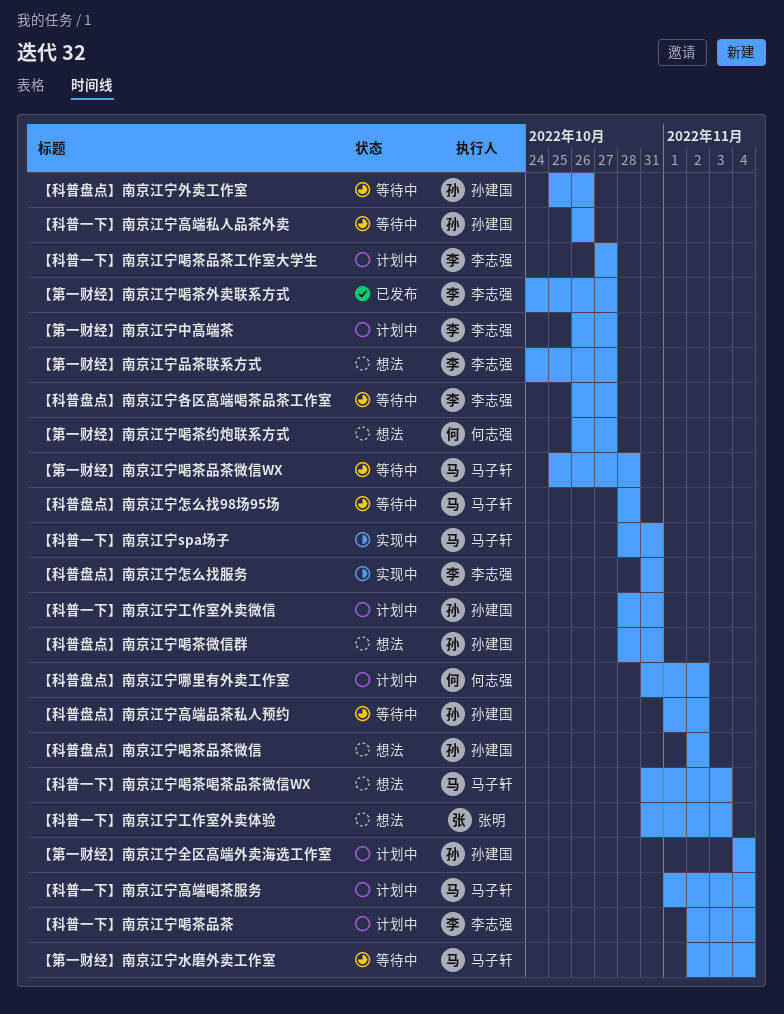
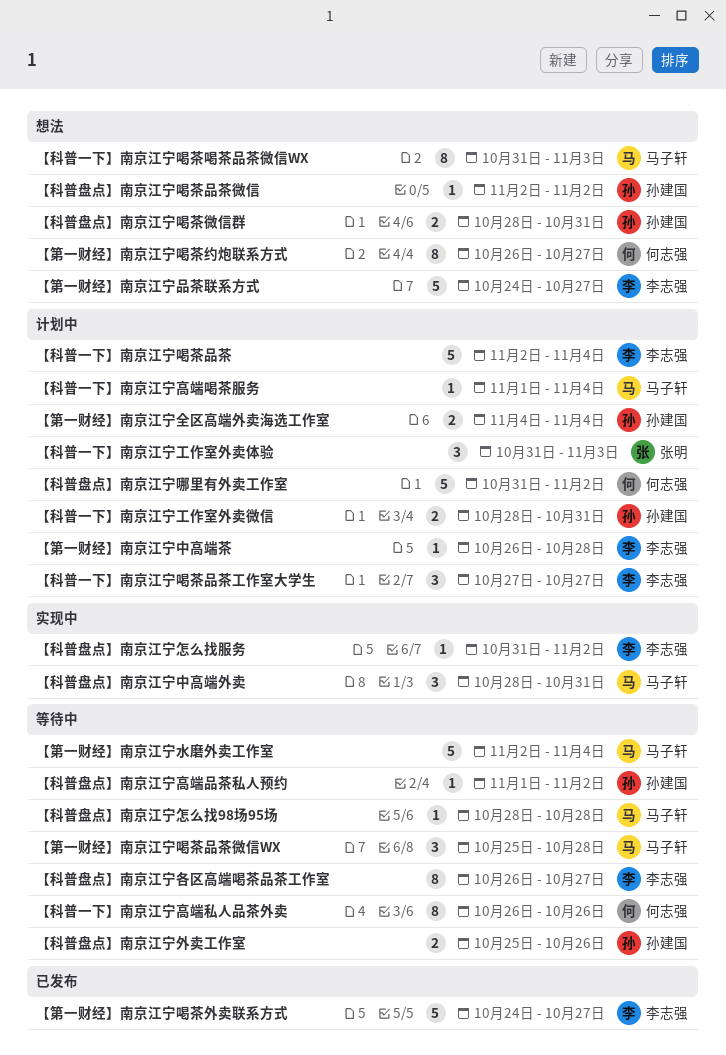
【科普一下】南京江宁spa场子: present -> none
【科普一下】南京江宁工作室外卖体验, status: 想法 -> 计划中
【科普一下】南京江宁高端私人品茶外卖, owner: 孙建国 -> 何志强
【科普盘点】南京江宁中高端外卖: none -> present
【科普盘点】南京江宁怎么找服务, due: Oct 31 -> Nov 2
【第一财经】南京江宁中高端茶, due: Oct 27 -> Oct 28

